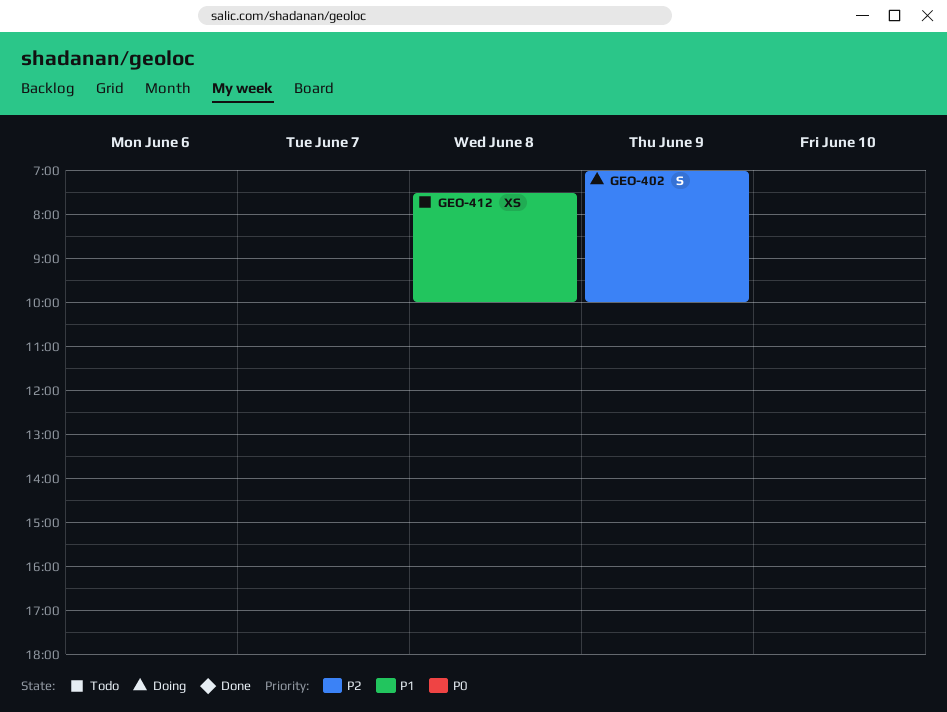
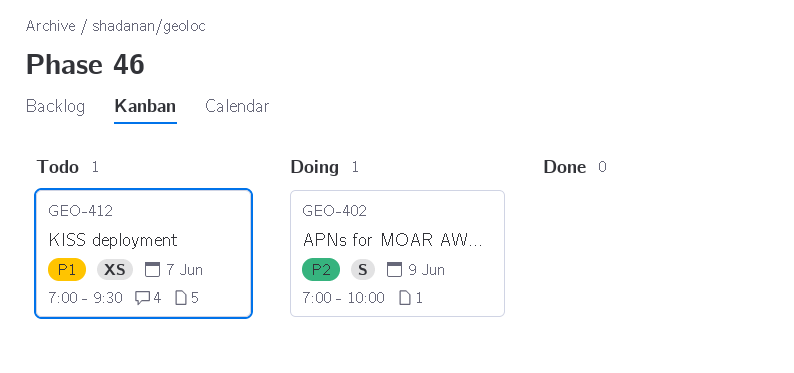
GEO-412, day: Jun 8 -> Jun 7
GEO-412, begins: 07:30 -> 07:00
GEO-412, ends: 10:00 -> 09:30

